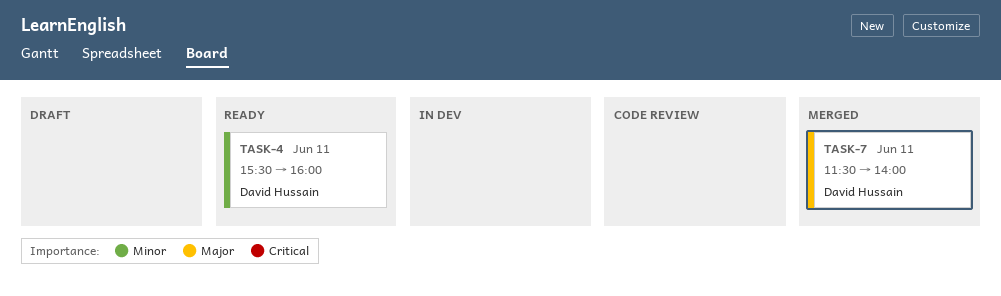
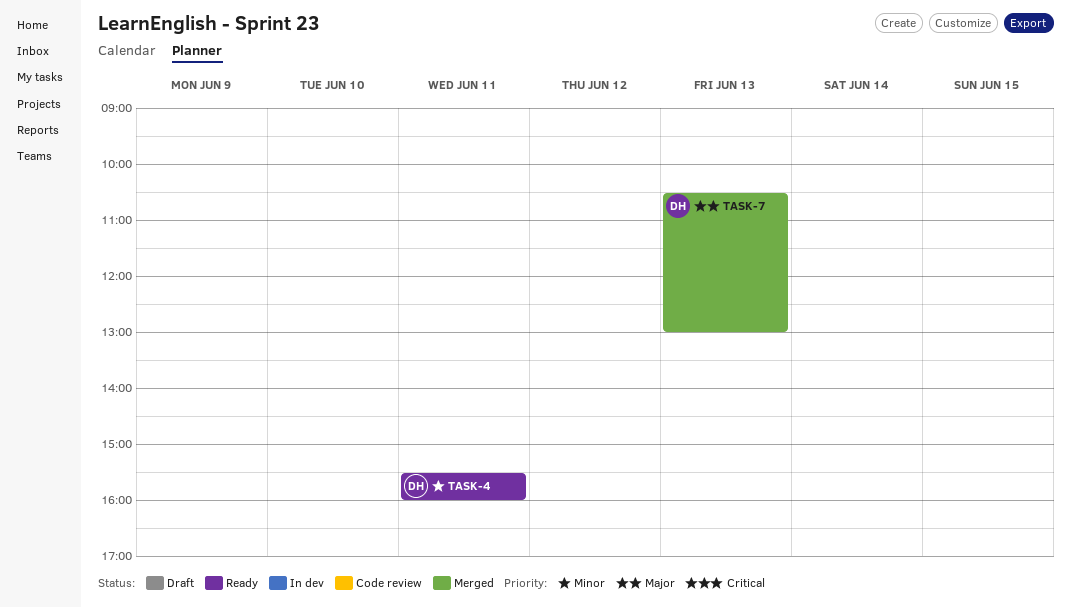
TASK-7, day: Jun 11 -> Jun 13
TASK-7, begins: 11:30 -> 10:30
TASK-7, ends: 14:00 -> 13:00

